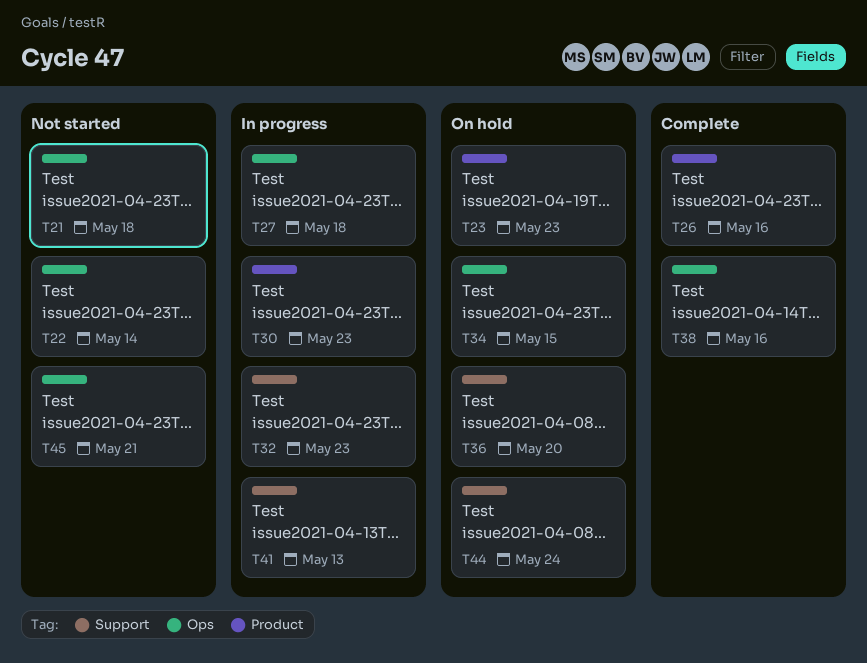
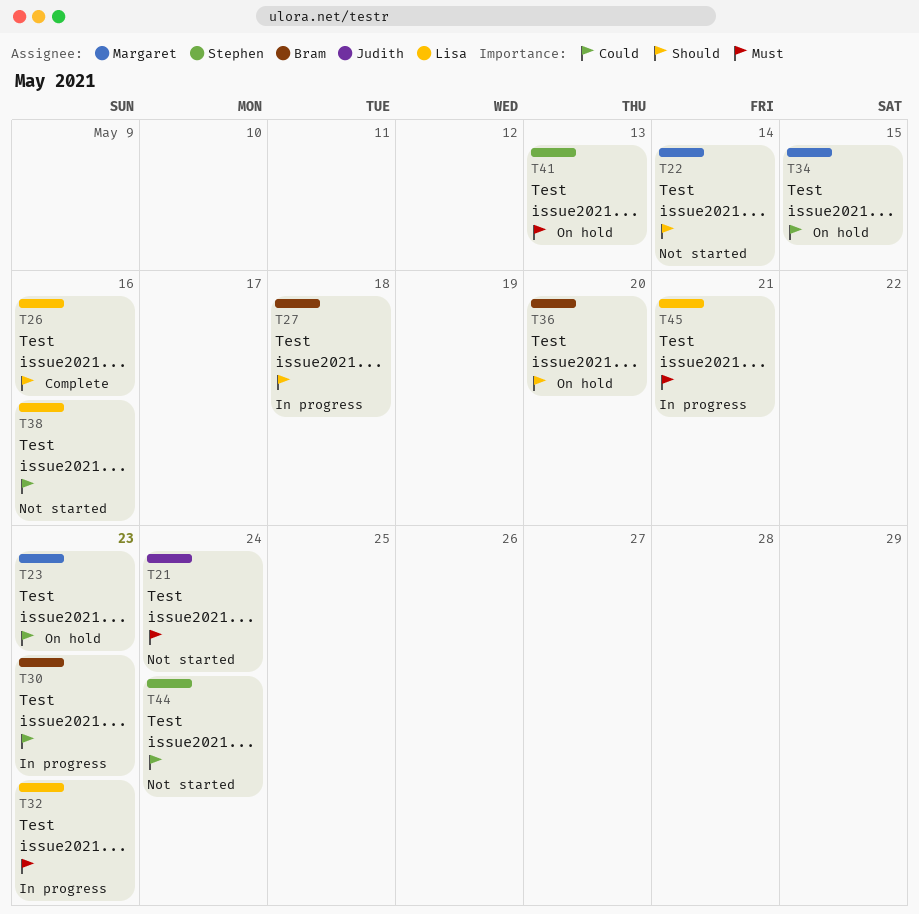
T21, due: May 18 -> May 24
T38, status: Complete -> Not started
T41, status: In progress -> On hold
T44, status: On hold -> Not started
T45, status: Not started -> In progress

